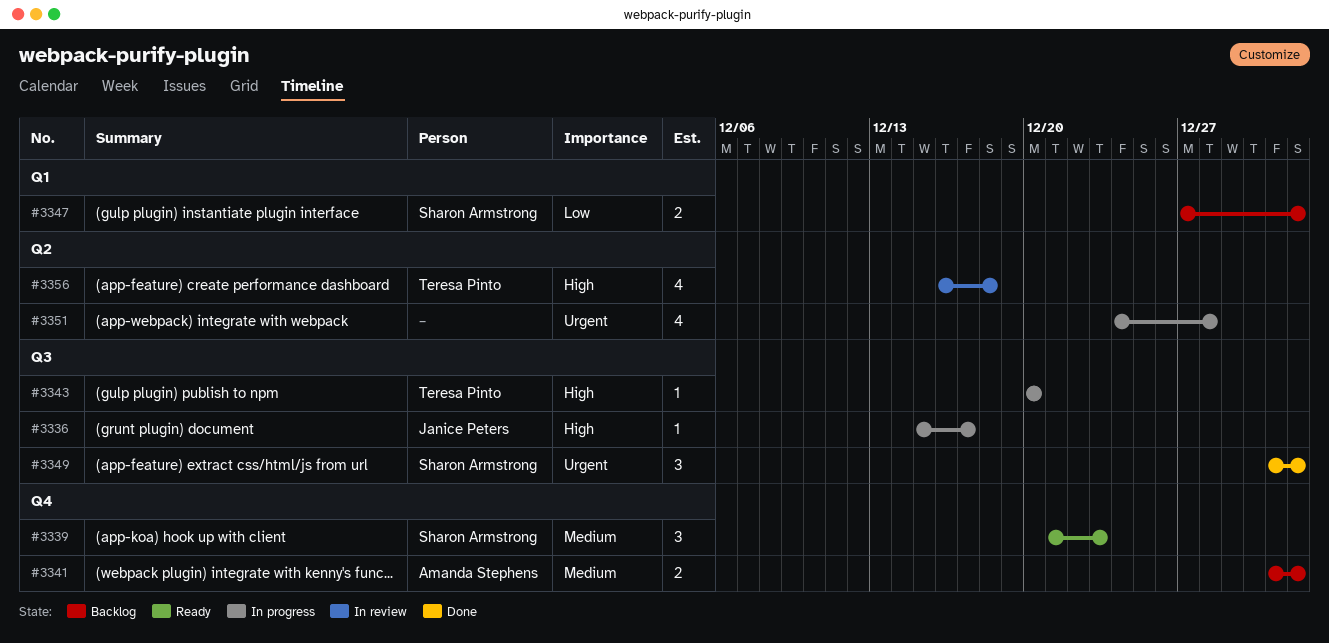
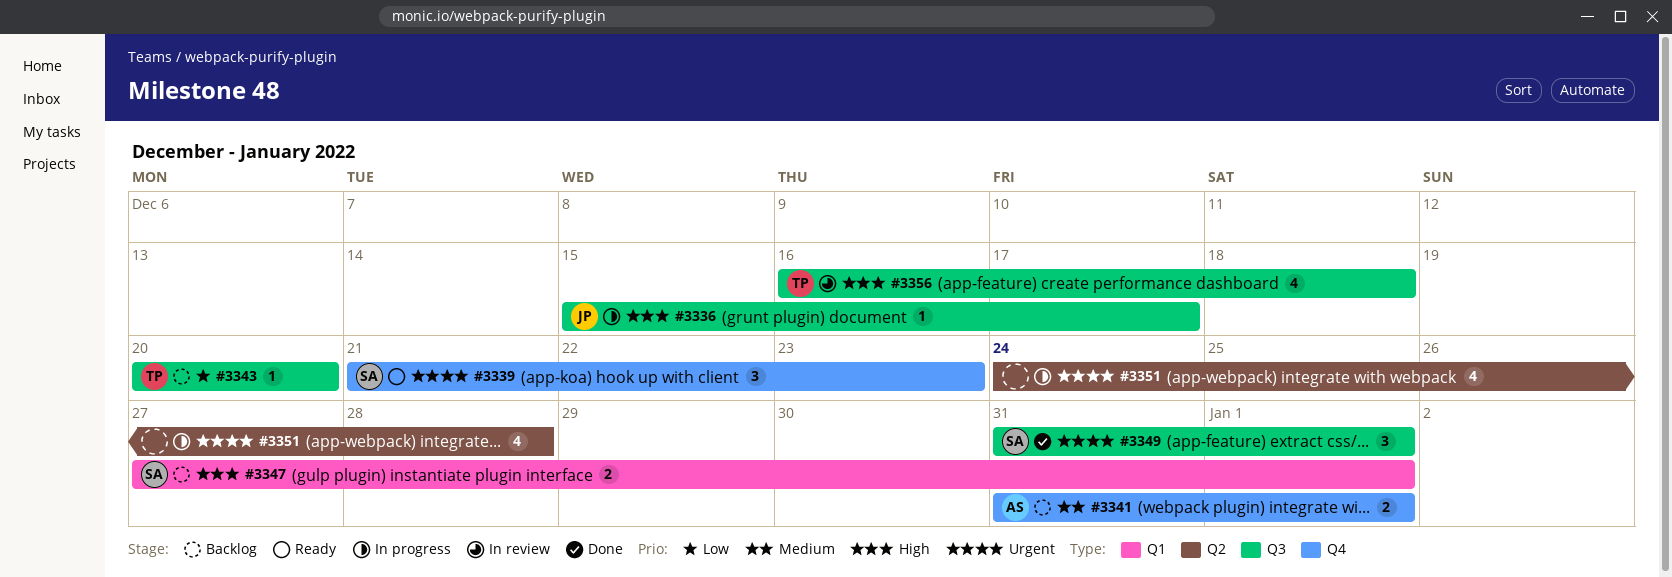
#3339, priority: Medium -> Urgent
#3343, status: In progress -> Backlog
#3343, priority: High -> Low
#3347, priority: Low -> High
#3356, label: Q2 -> Q3

